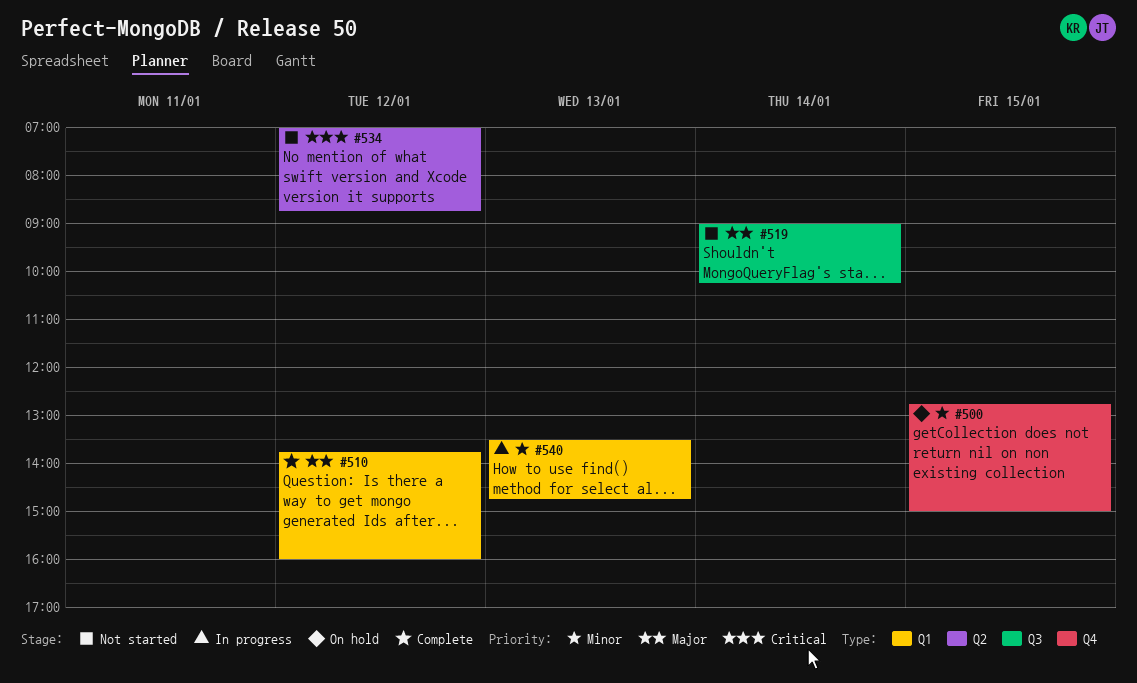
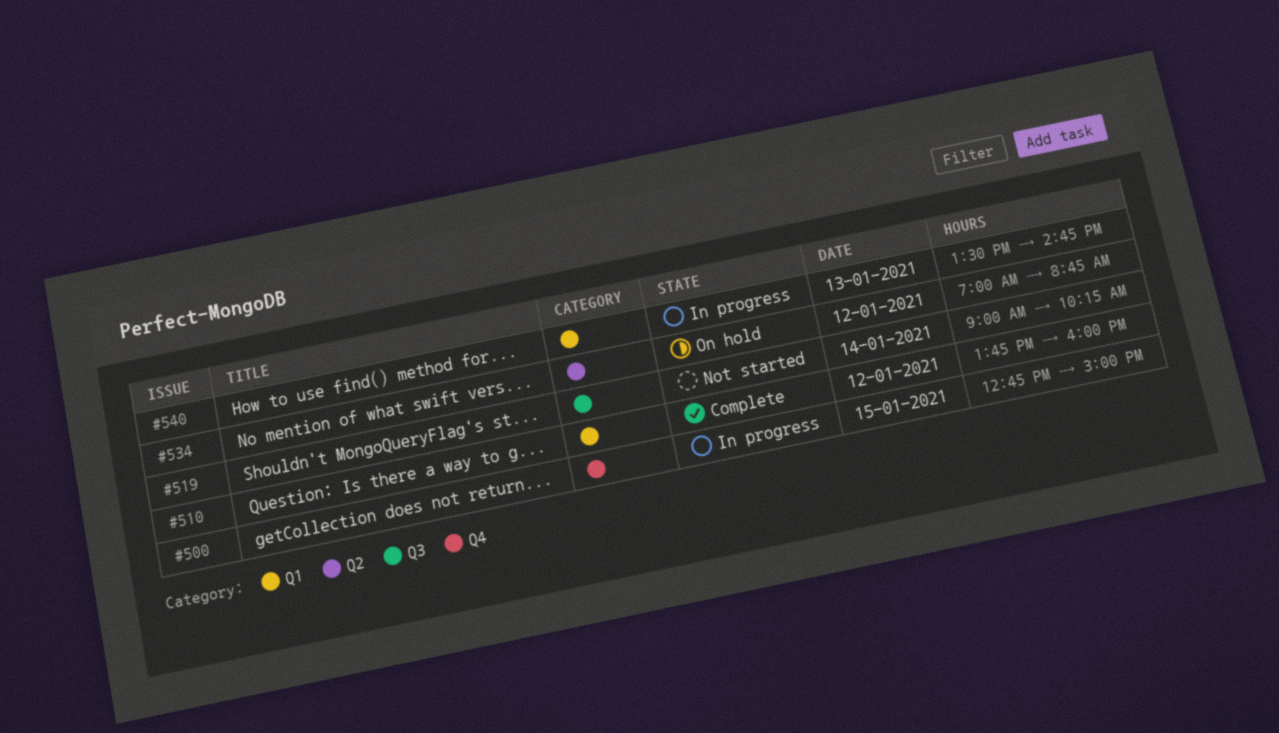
#500, status: On hold -> In progress
#534, status: Not started -> On hold

